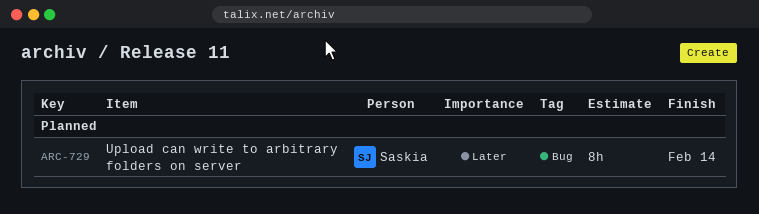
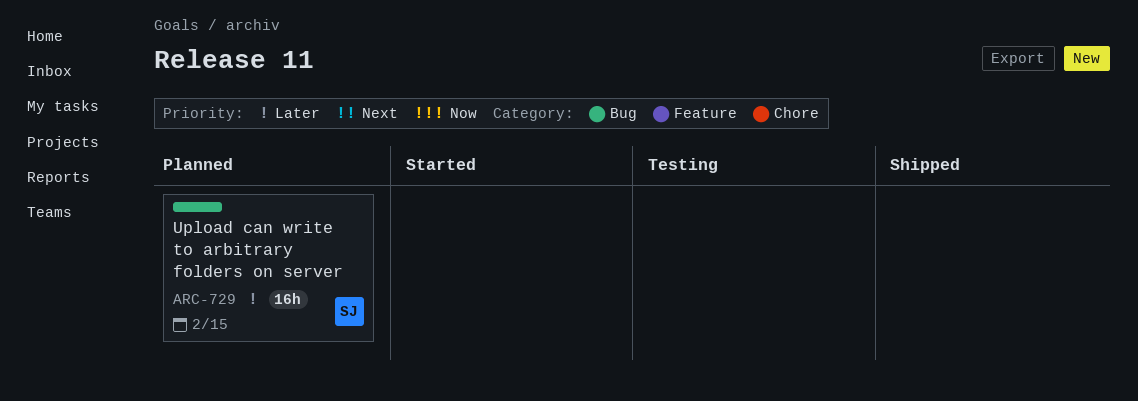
ARC-729, estimate: 8h -> 16h
ARC-729, due: Feb 14 -> Feb 15

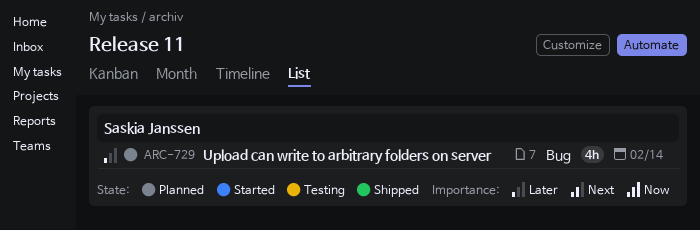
ARC-729, estimate: 16h -> 4h
ARC-729, due: Feb 15 -> Feb 14

